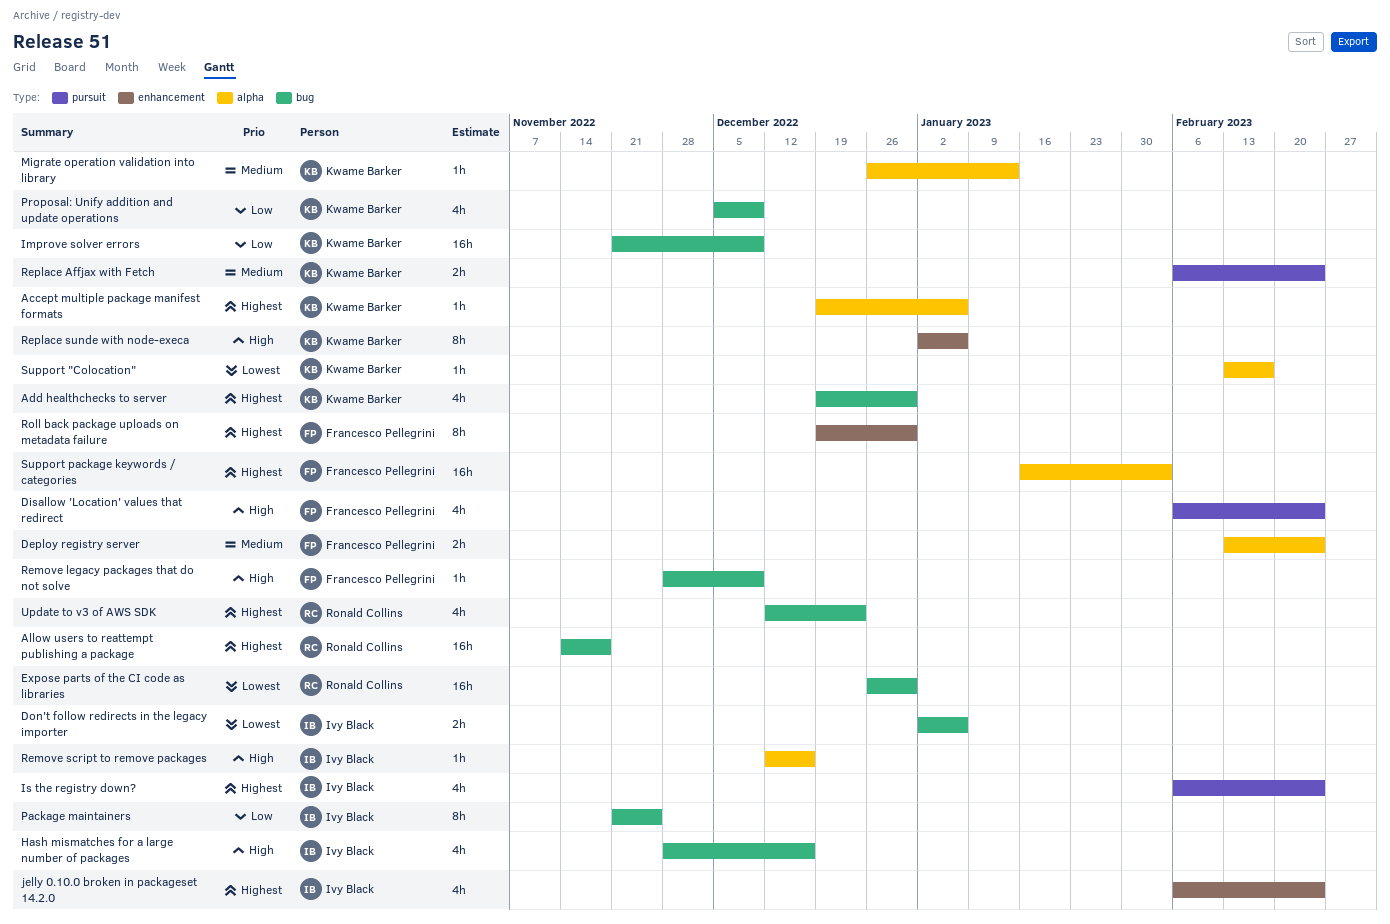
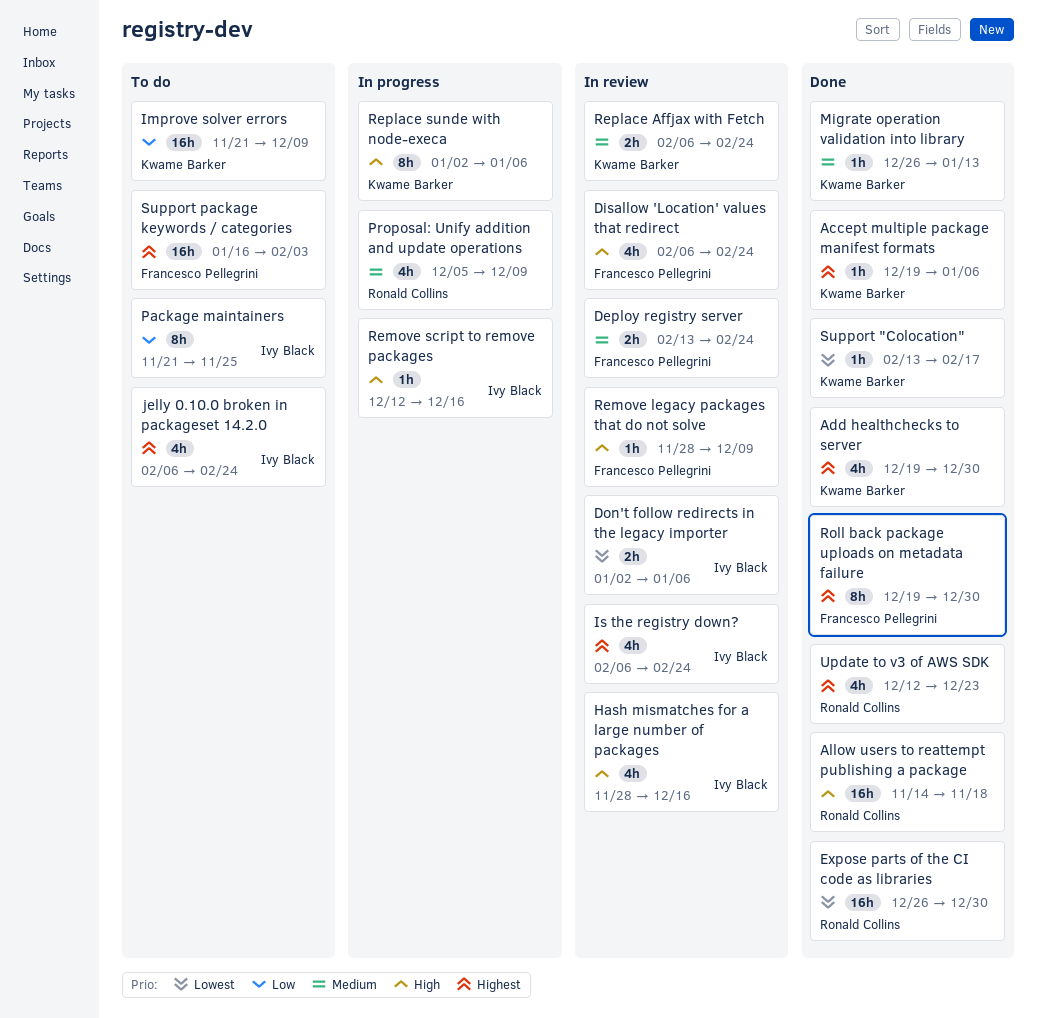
Allow users to reattempt publishing a package, priority: Highest -> High
Proposal: Unify addition and update operations, owner: Kwame Barker -> Ronald Collins
Proposal: Unify addition and update operations, priority: Low -> Medium

